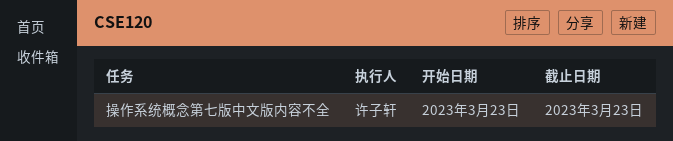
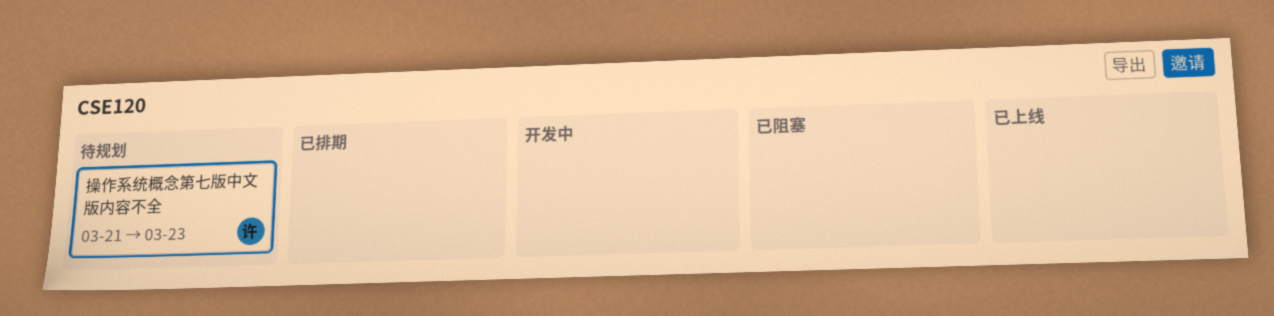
操作系统概念第七版中文版内容不全, start: Mar 23 -> Mar 21

